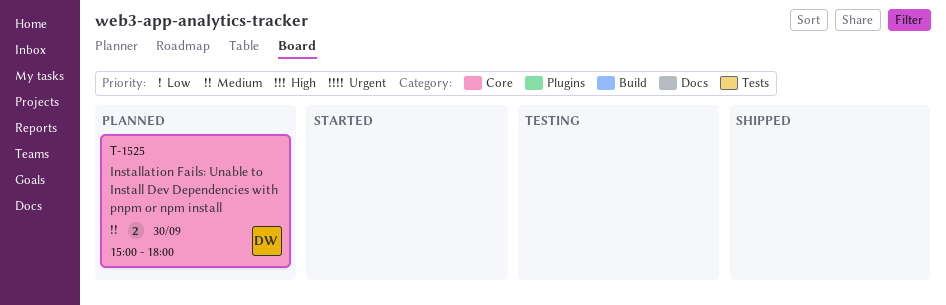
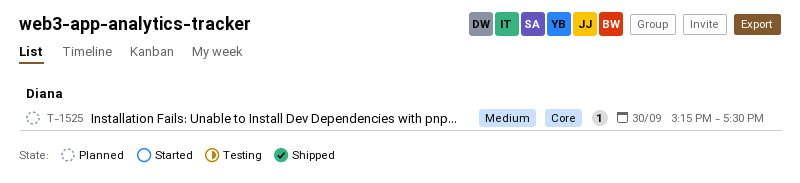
T-1525, estimate: 2 -> 1
T-1525, begins: 15:00 -> 15:15
T-1525, ends: 18:00 -> 17:30

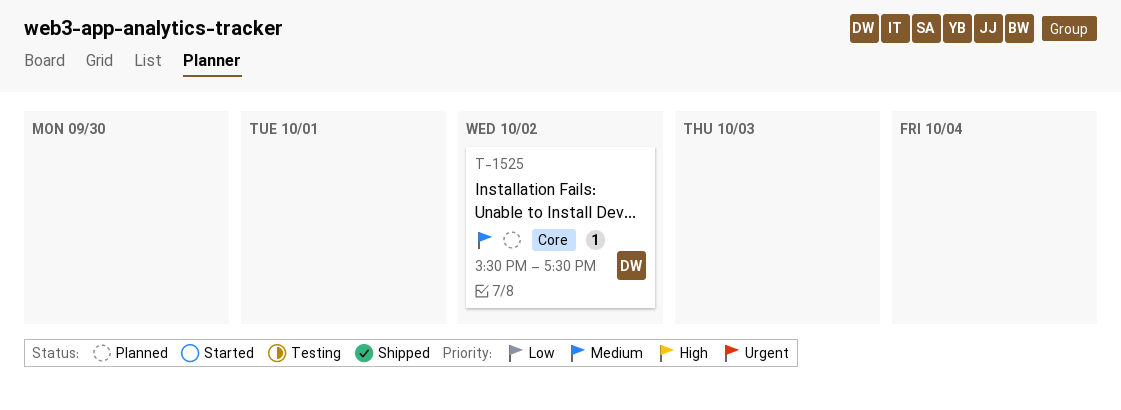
T-1525, day: Sep 30 -> Oct 2
T-1525, begins: 15:15 -> 15:30

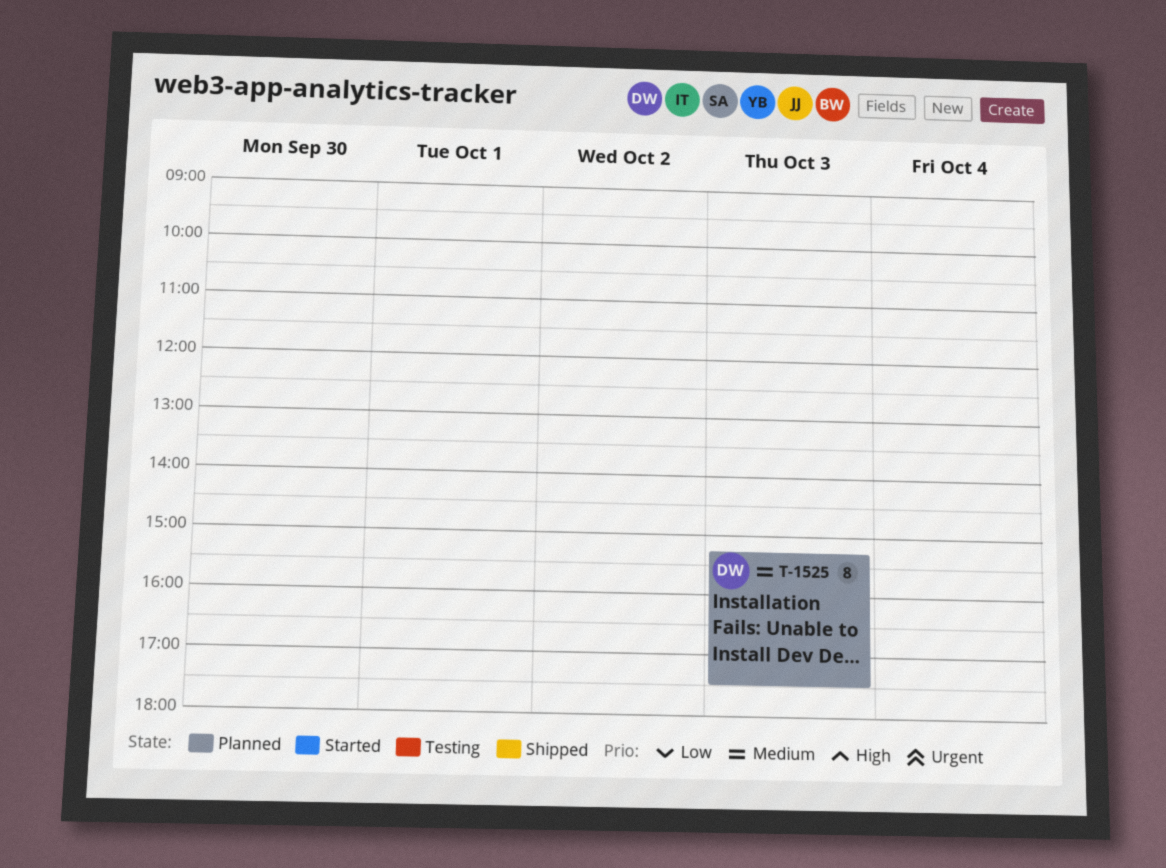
T-1525, estimate: 1 -> 8
T-1525, day: Oct 2 -> Oct 3
T-1525, begins: 15:30 -> 15:15

